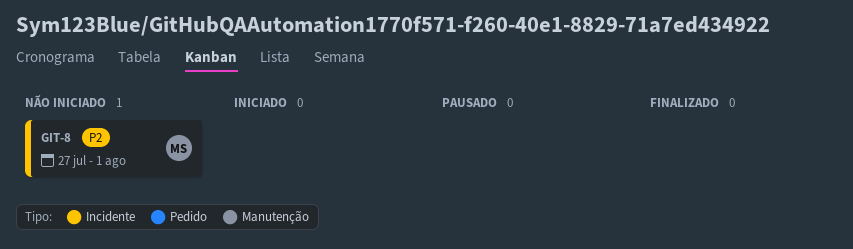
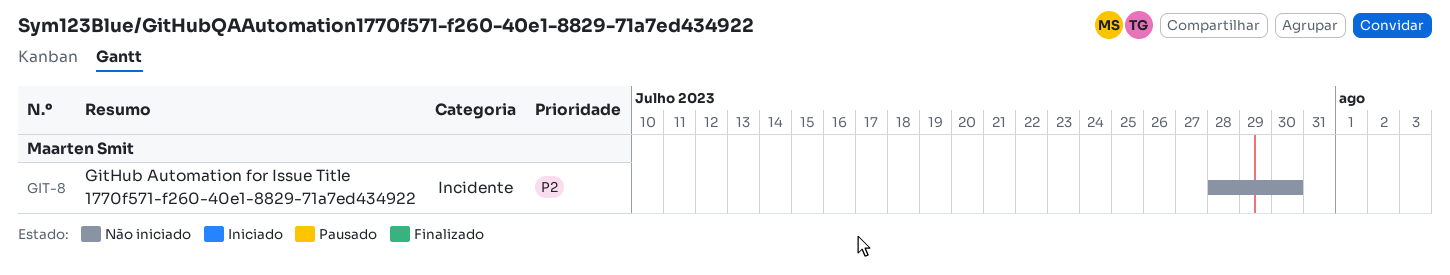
GIT-8, start: Jul 27 -> Jul 28
GIT-8, due: Aug 1 -> Jul 30

